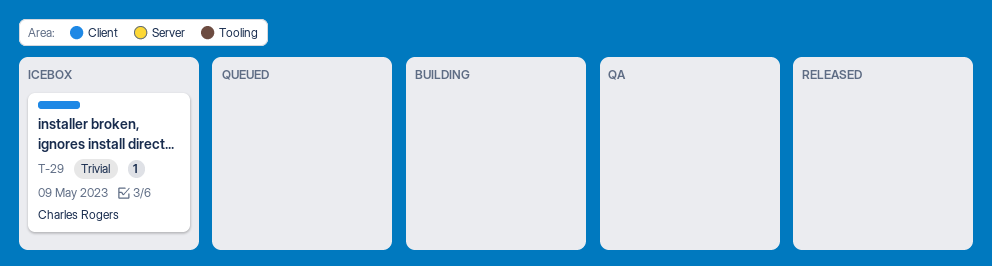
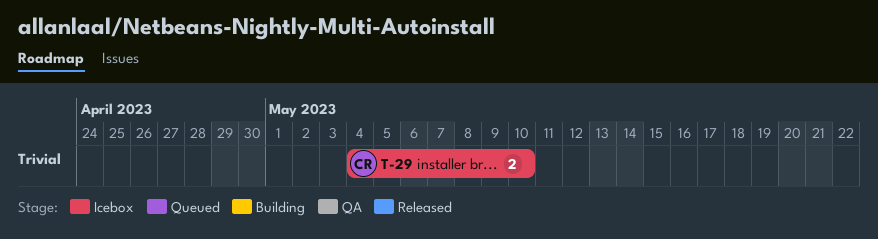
T-29, estimate: 1 -> 2
T-29, due: May 9 -> May 10

